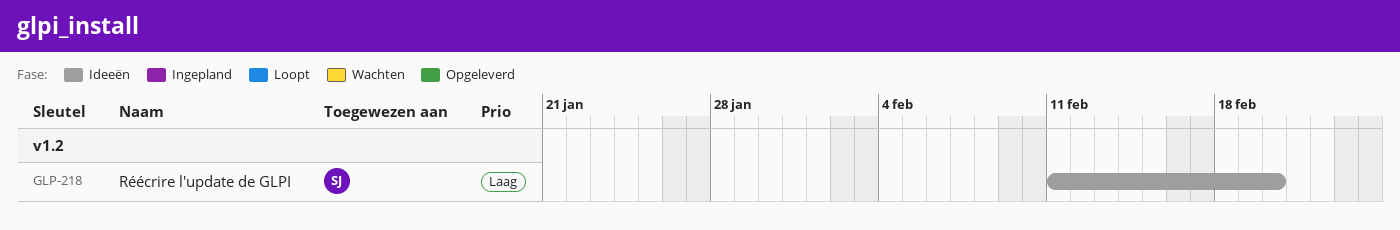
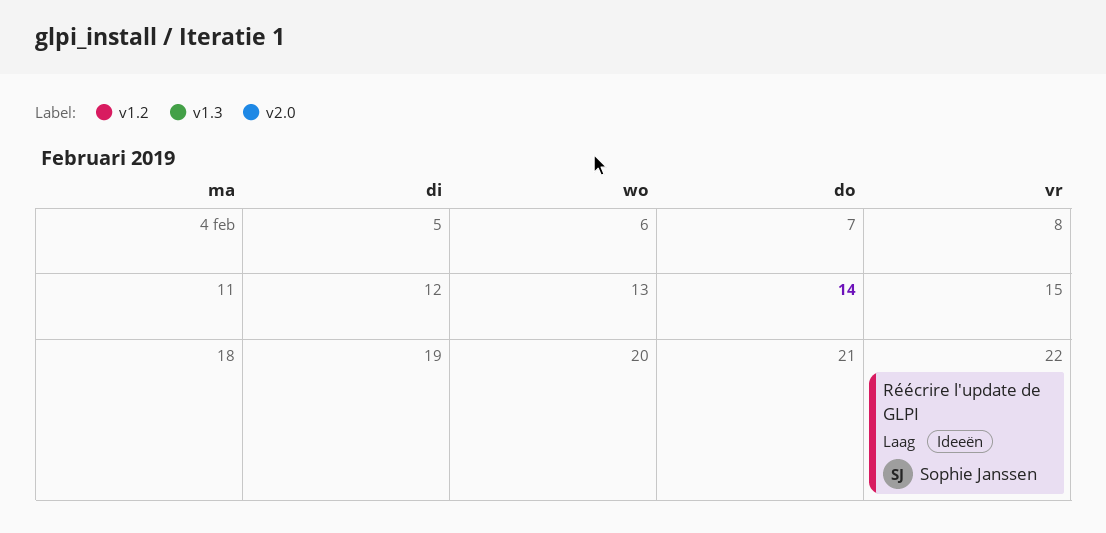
Réécrire l'update de GLPI, due: Feb 20 -> Feb 22

